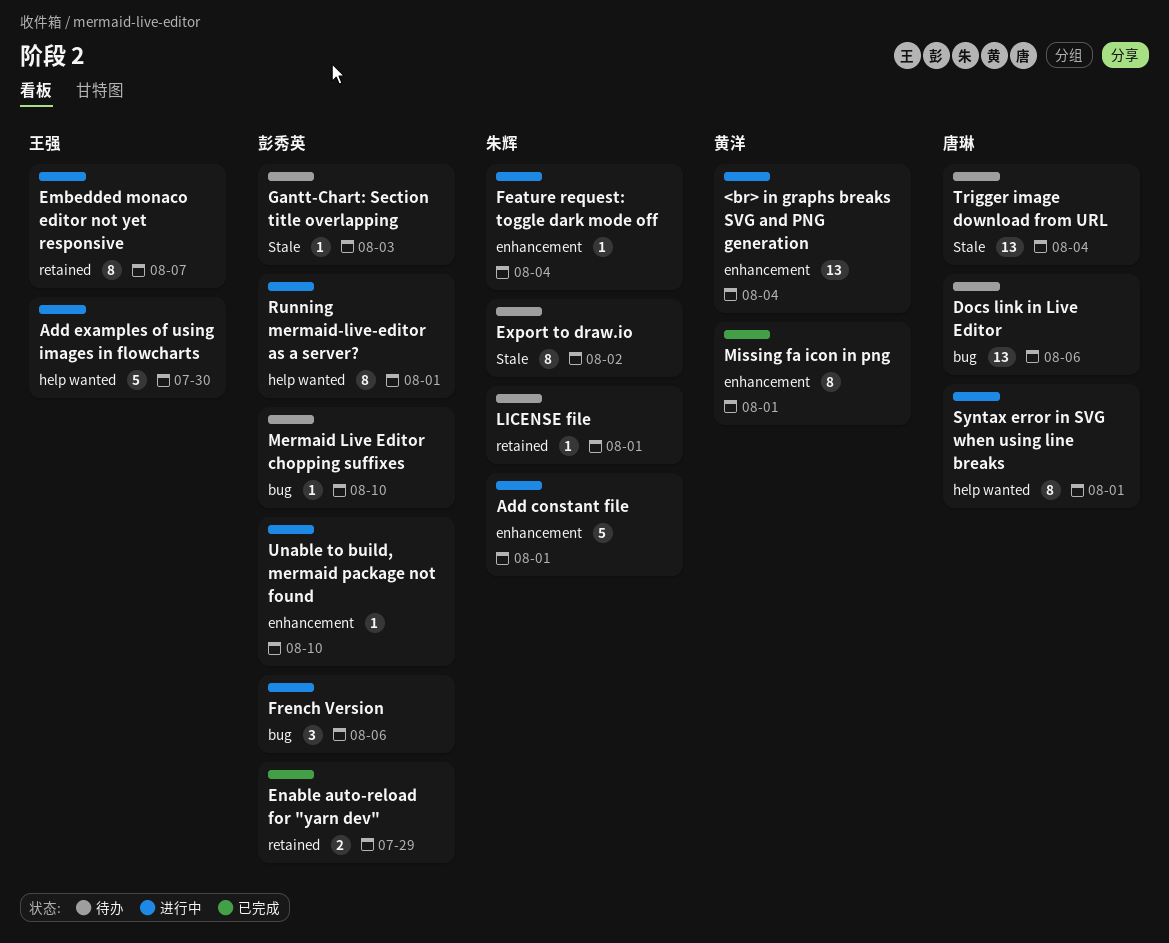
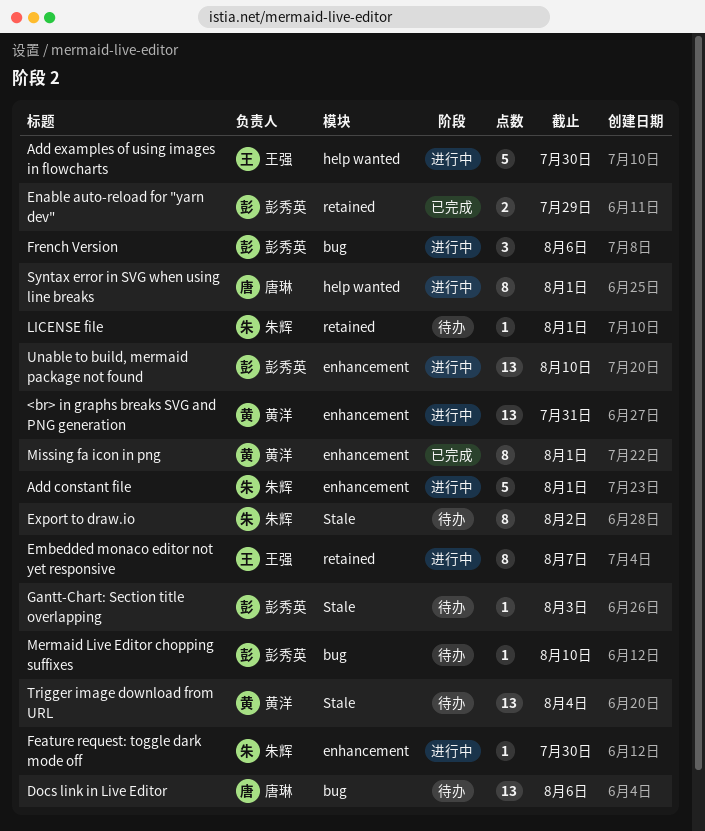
<br> in graphs breaks SVG and PNG generation, due: Aug 4 -> Jul 31
Feature request: toggle dark mode off, due: Aug 4 -> Jul 30
Running mermaid-live-editor as a server?: present -> none
Trigger image download from URL, owner: 唐琳 -> 黄洋
Unable to build, mermaid package not found, estimate: 1 -> 13

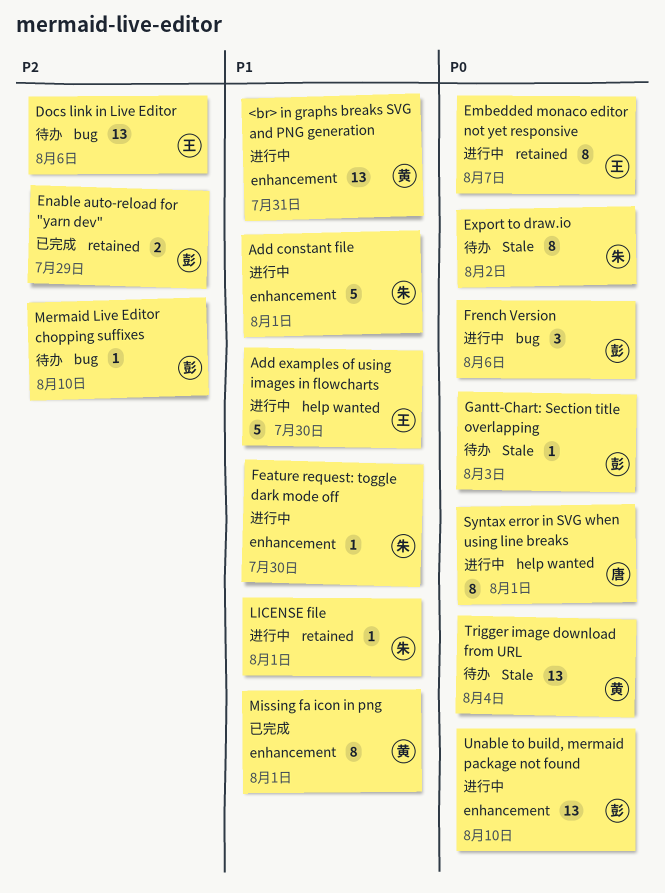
Docs link in Live Editor, owner: 唐琳 -> 王强
LICENSE file, status: 待办 -> 进行中

